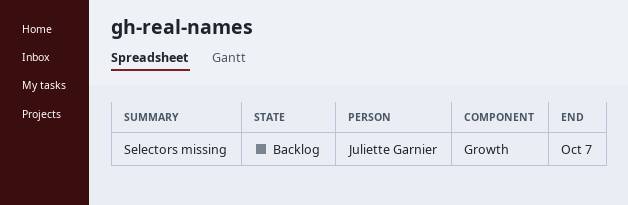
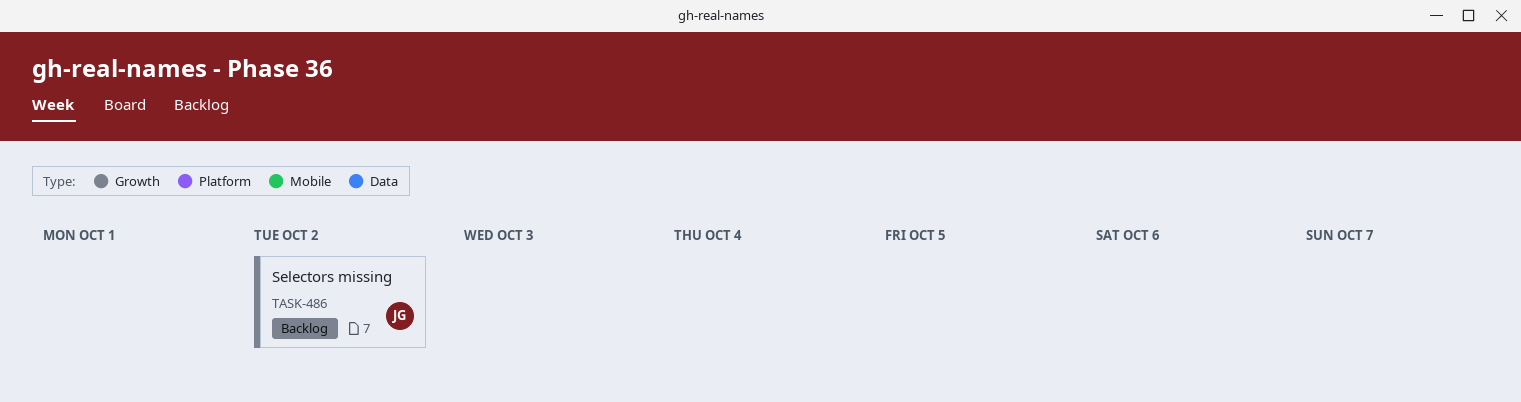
Selectors missing, due: Oct 7 -> Oct 2

